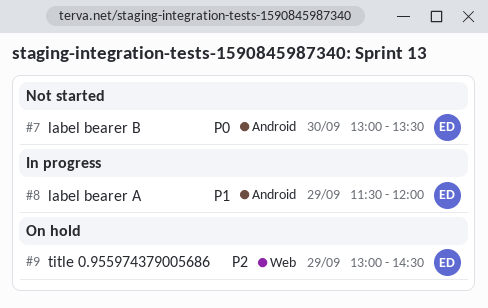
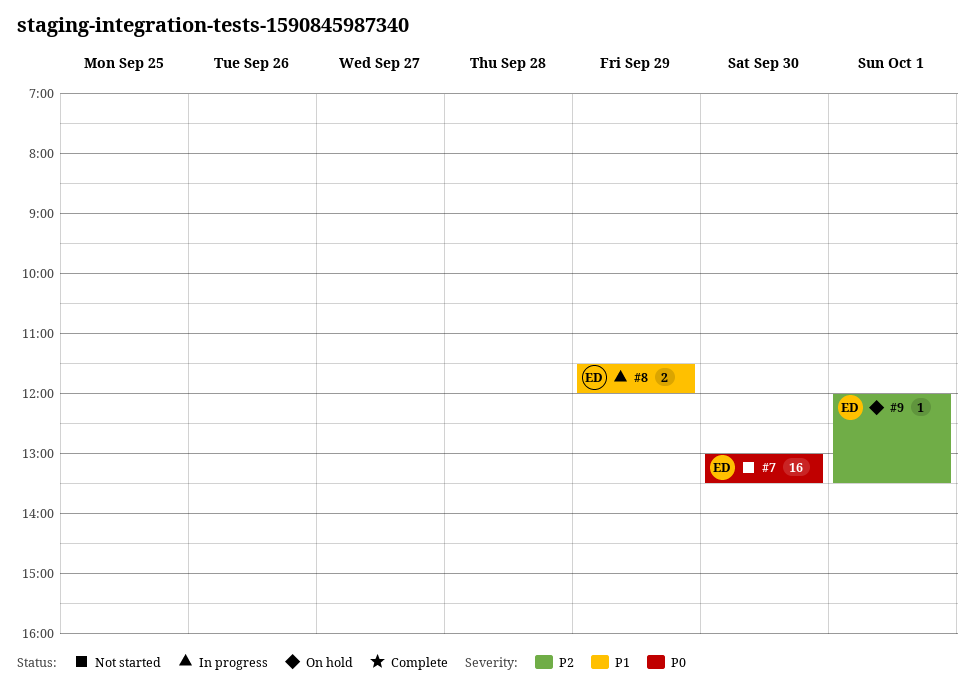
#9, day: Sep 29 -> Oct 1
#9, begins: 13:00 -> 12:00
#9, ends: 14:30 -> 13:30

